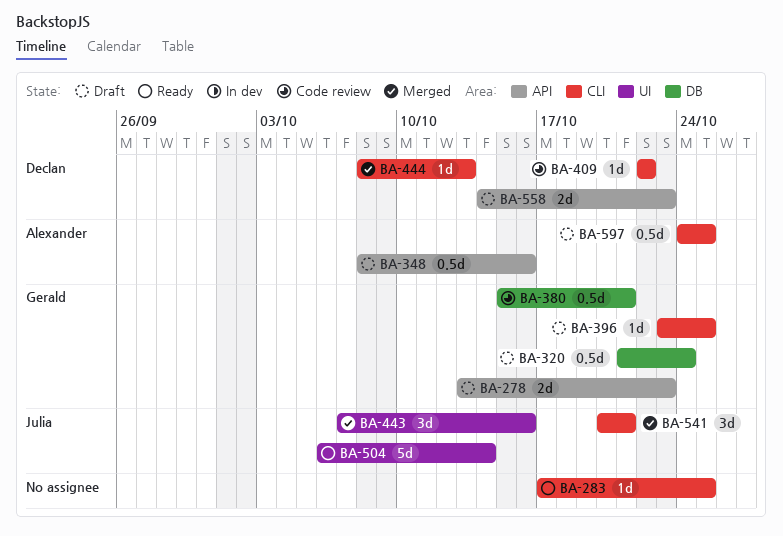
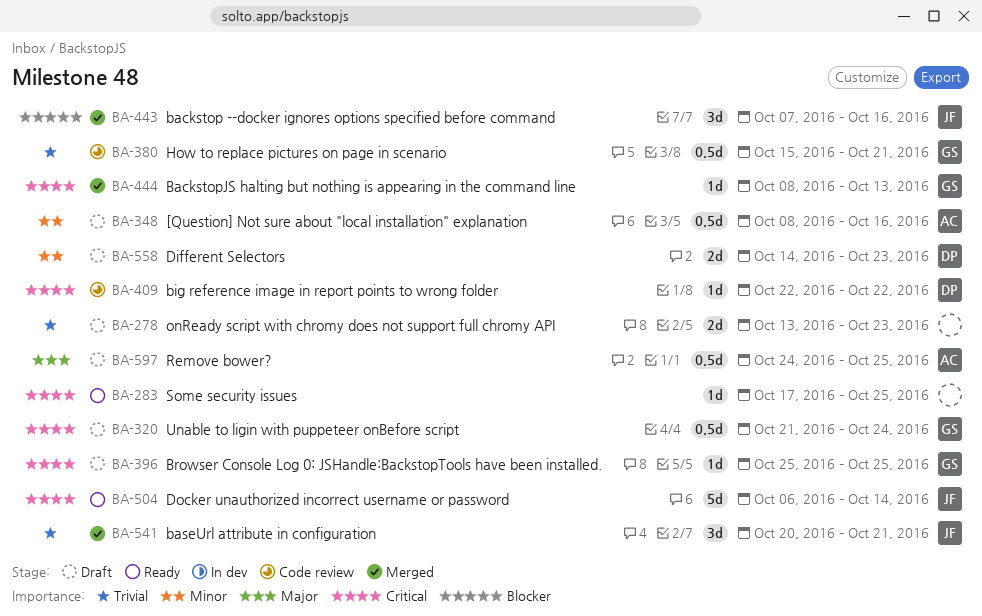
BA-278, owner: Gerald -> none
BA-396, start: Oct 23 -> Oct 25
BA-444, owner: Declan -> Gerald

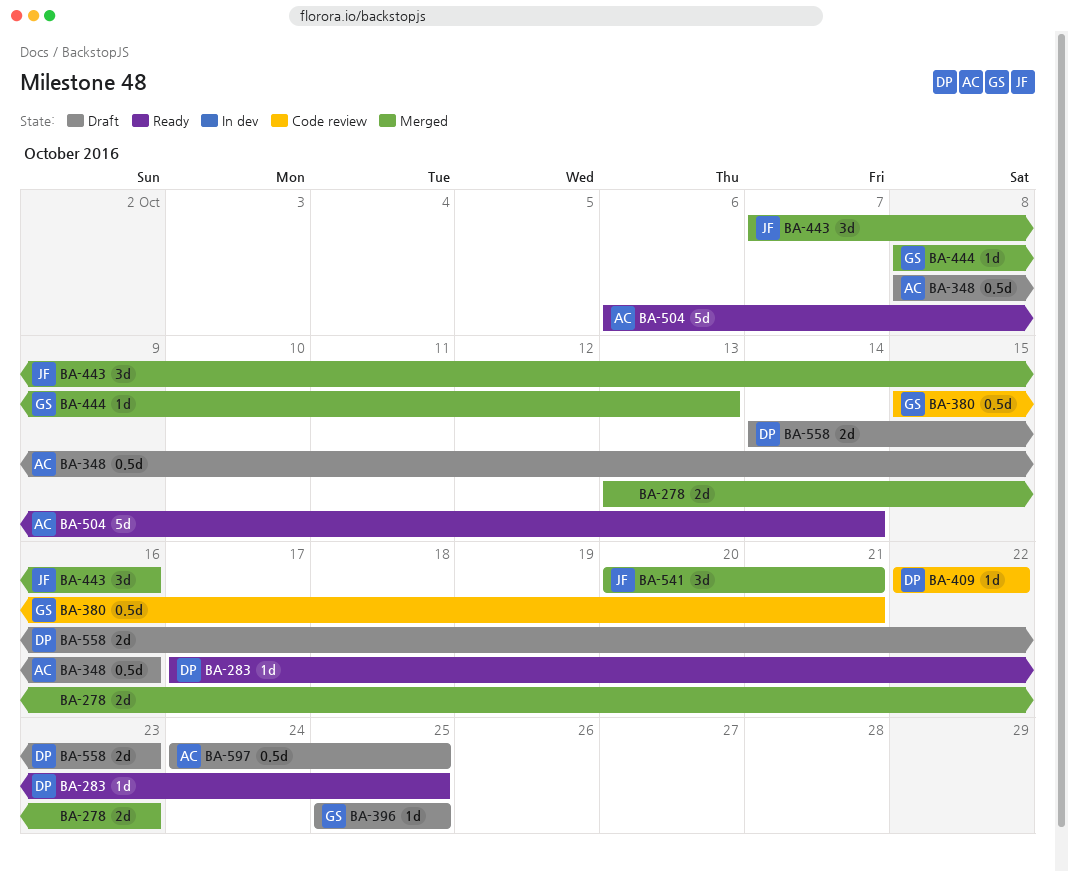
BA-278, status: Draft -> Merged
BA-283, owner: none -> DP
BA-320: present -> none
BA-504, owner: JF -> AC

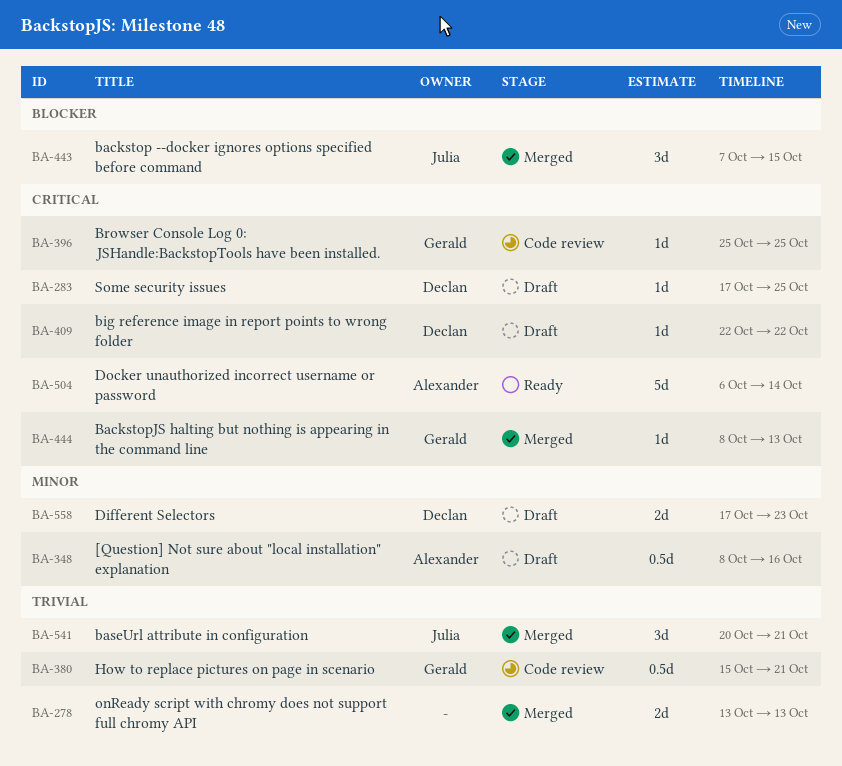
BA-278, due: Oct 23 -> Oct 13
BA-283, status: Ready -> Draft
BA-396, status: Draft -> Code review
BA-409, status: Code review -> Draft
BA-443, due: Oct 16 -> Oct 15
BA-558, start: Oct 14 -> Oct 17
BA-597: present -> none

